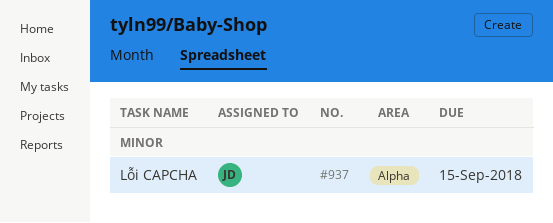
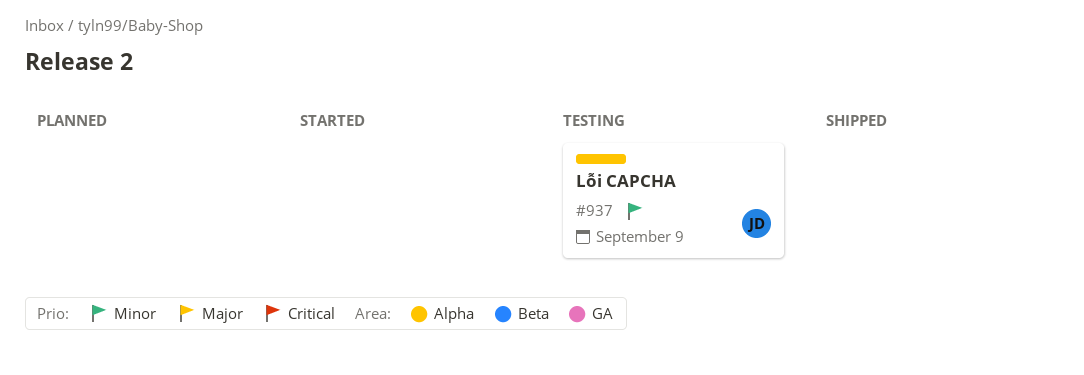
#937, due: Sep 15 -> Sep 9

